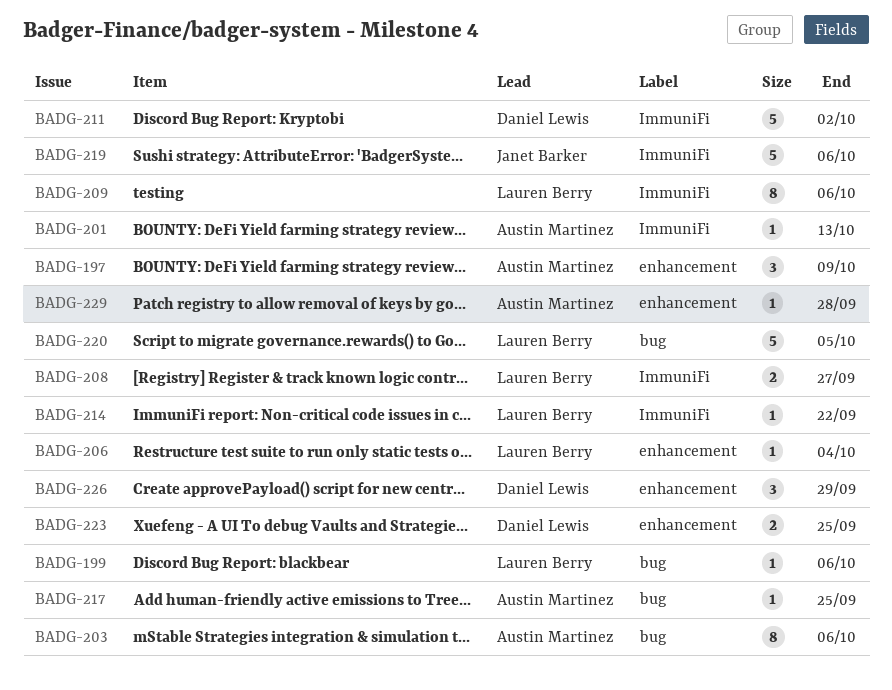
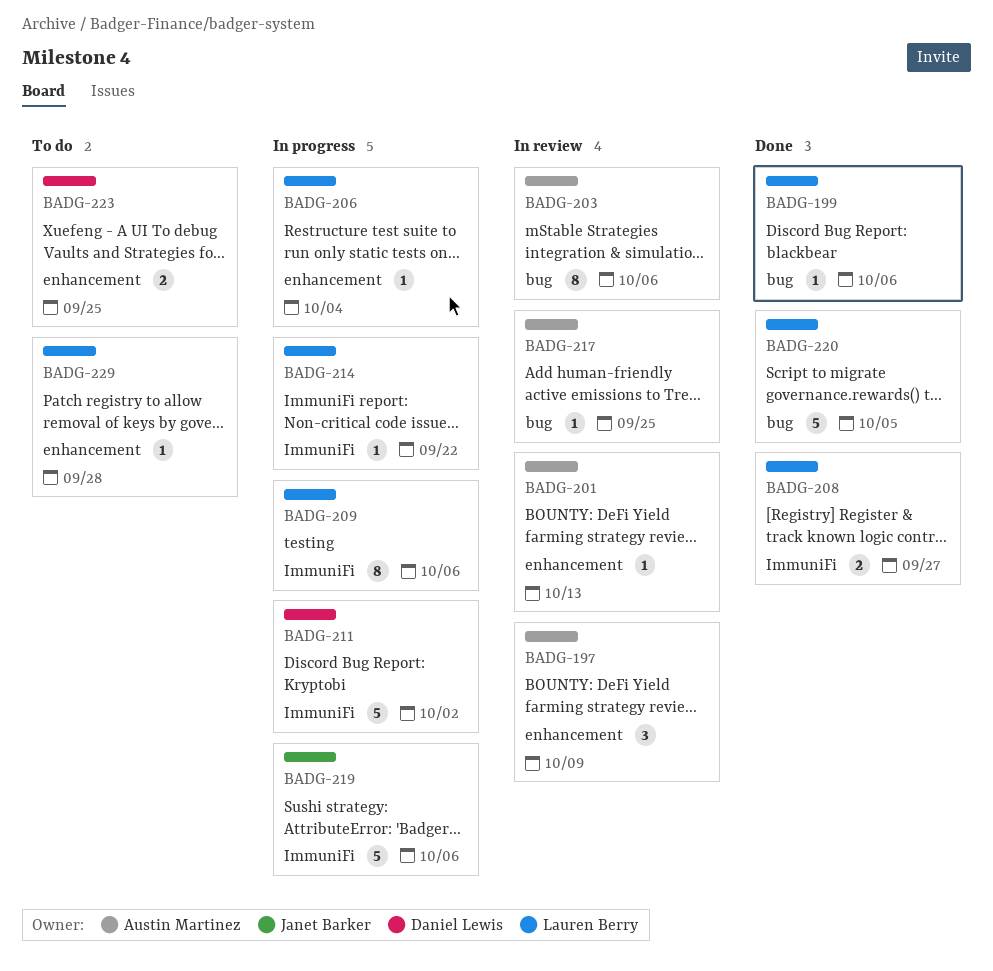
BADG-201, label: ImmuniFi -> enhancement
BADG-226: present -> none
BADG-229, owner: Austin Martinez -> Lauren Berry

